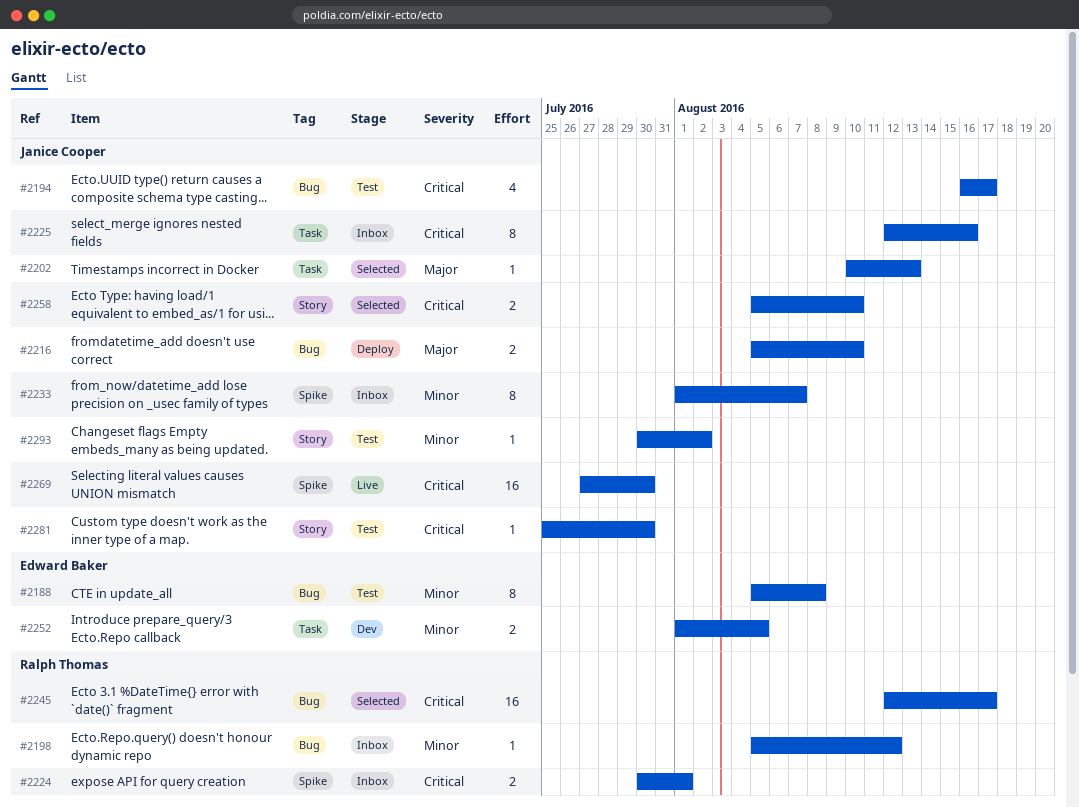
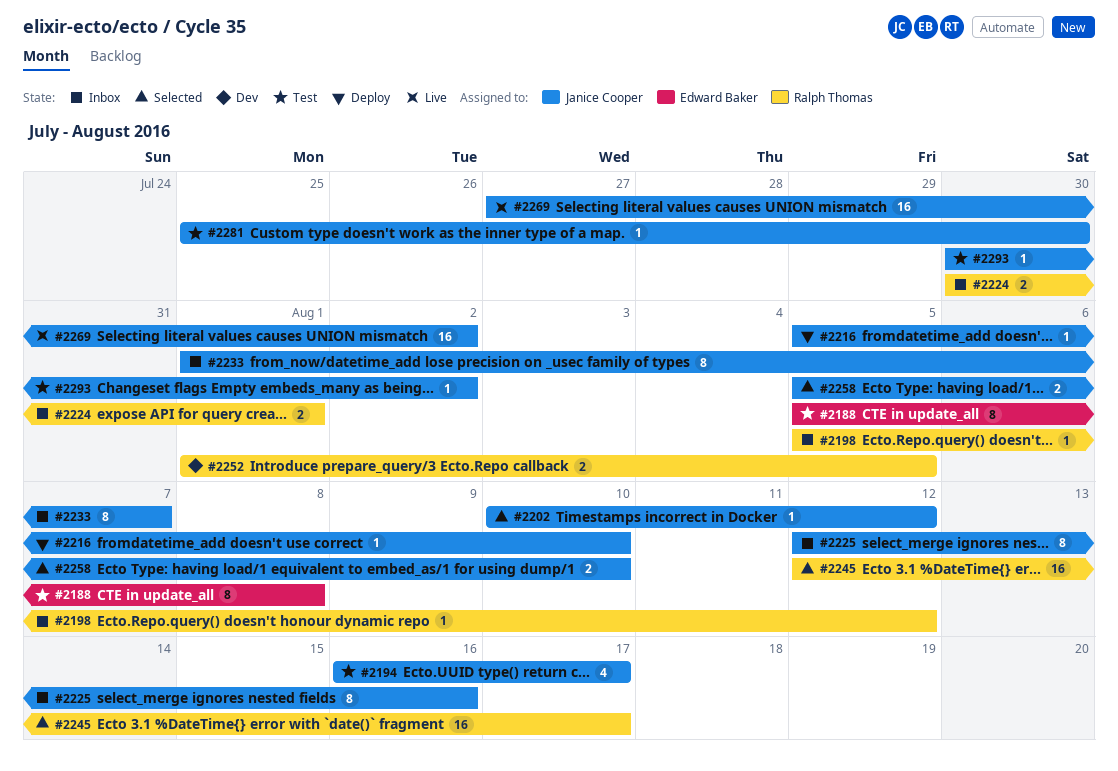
#2202, due: Aug 13 -> Aug 12
#2216, estimate: 2 -> 1
#2252, owner: Edward Baker -> Ralph Thomas
#2269, due: Jul 30 -> Aug 2

